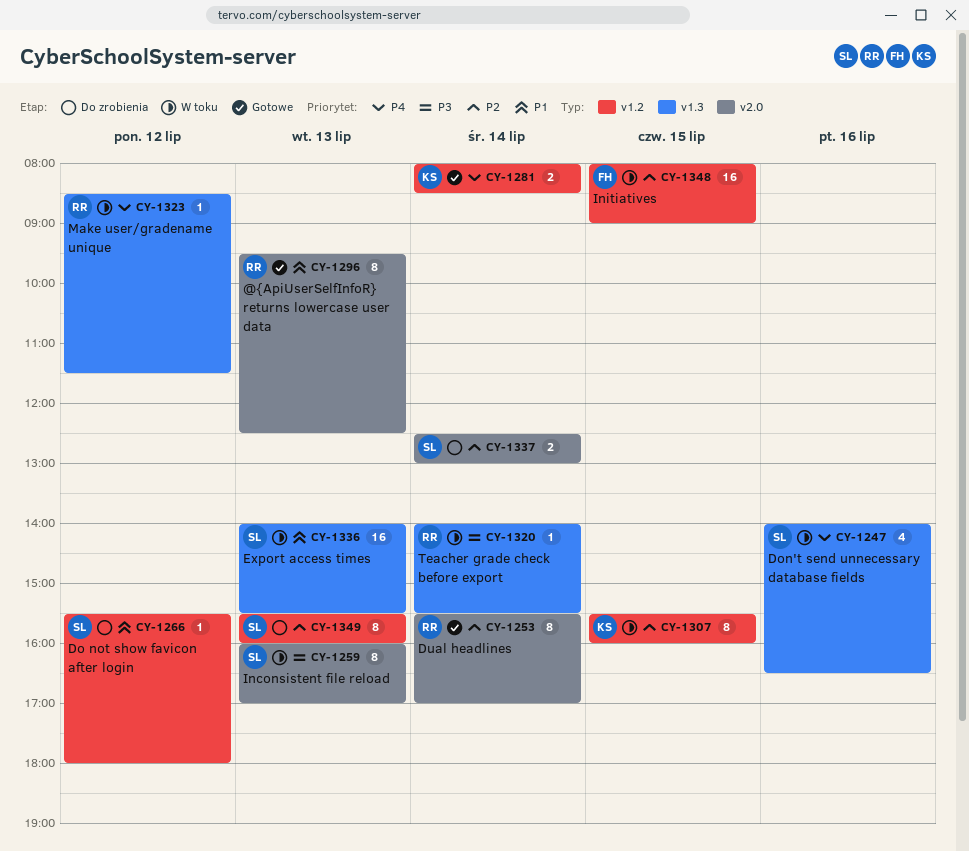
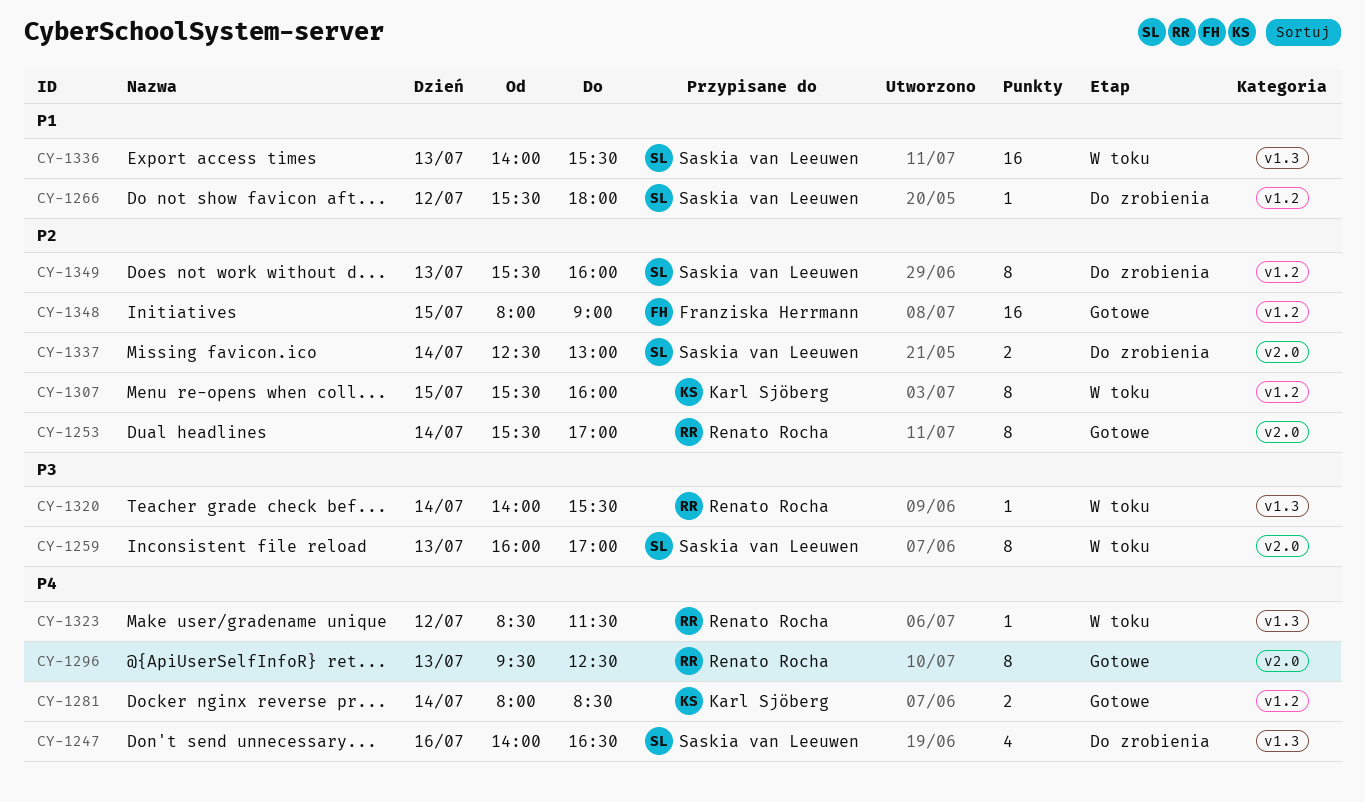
CY-1247, status: W toku -> Do zrobienia
CY-1296, priority: P1 -> P4
CY-1348, status: W toku -> Gotowe

